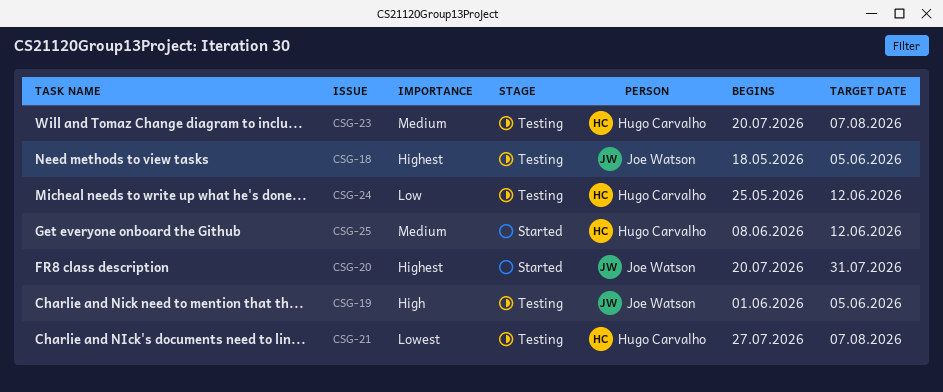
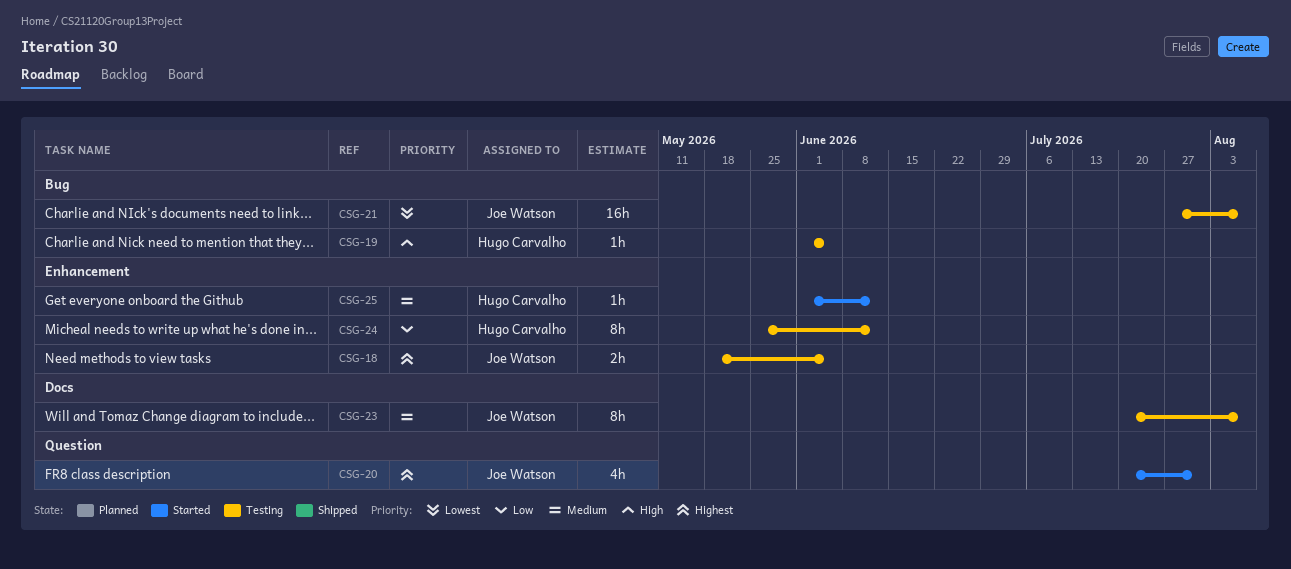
CSG-19, owner: Joe Watson -> Hugo Carvalho
CSG-21, owner: Hugo Carvalho -> Joe Watson
CSG-23, owner: Hugo Carvalho -> Joe Watson
CSG-25, start: Jun 8 -> Jun 1

